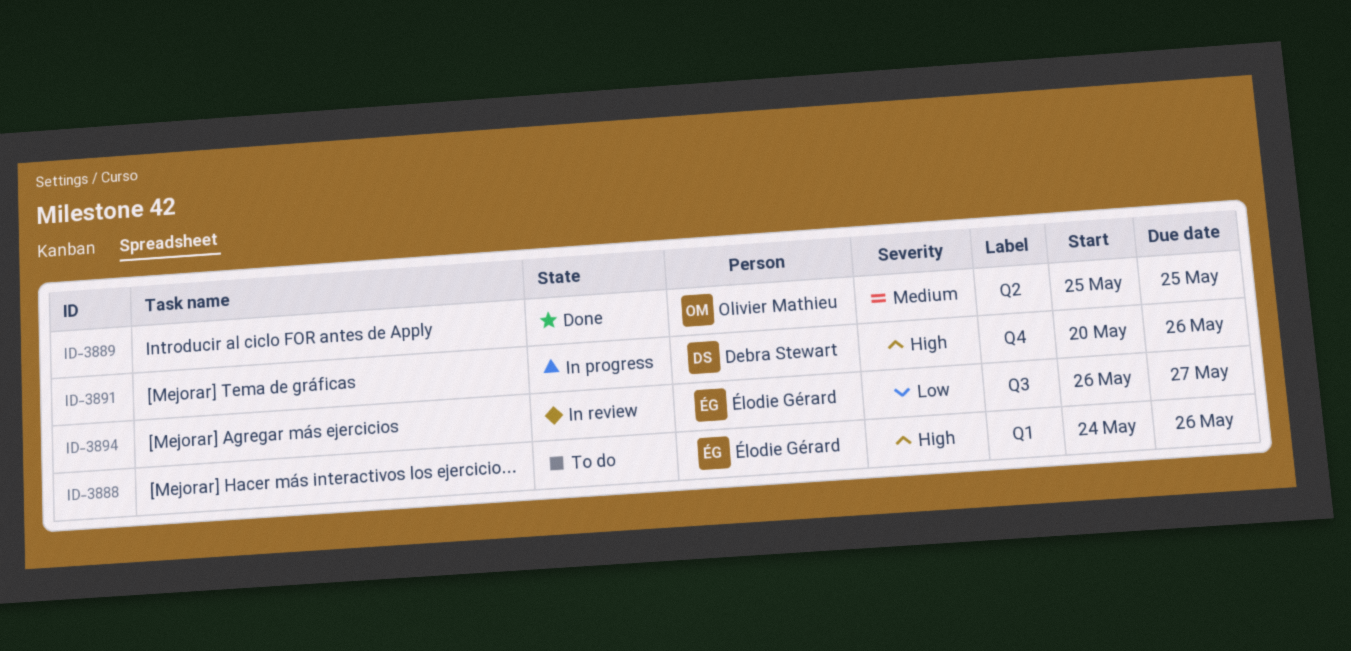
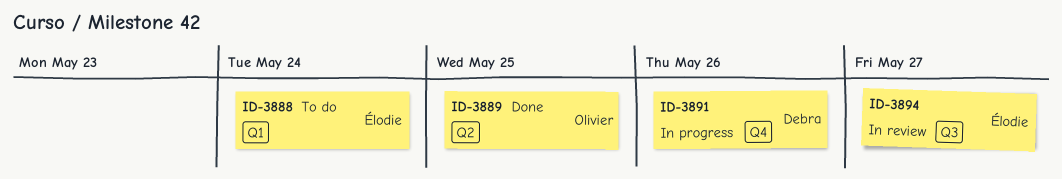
ID-3888, due: May 26 -> May 24

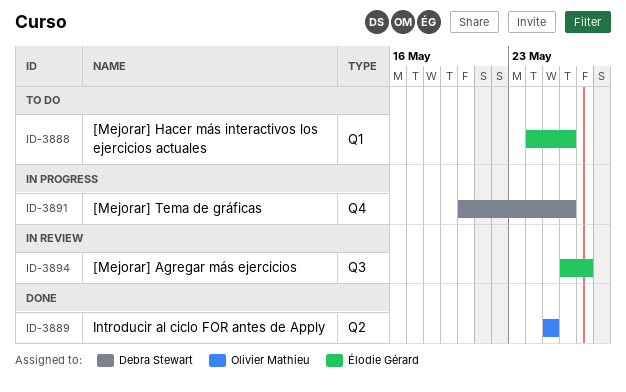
ID-3888, due: May 24 -> May 26

